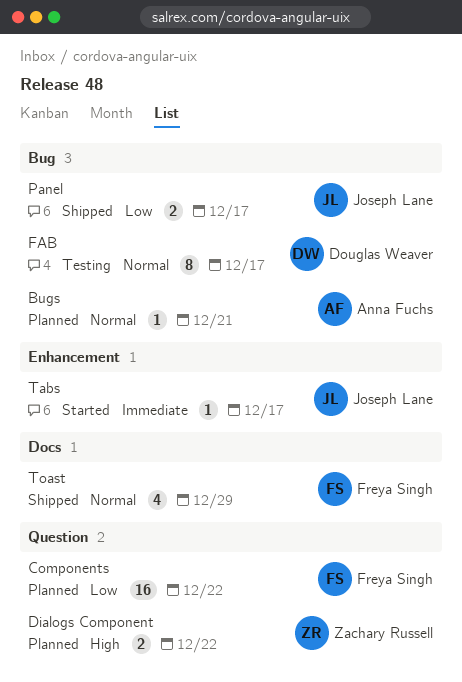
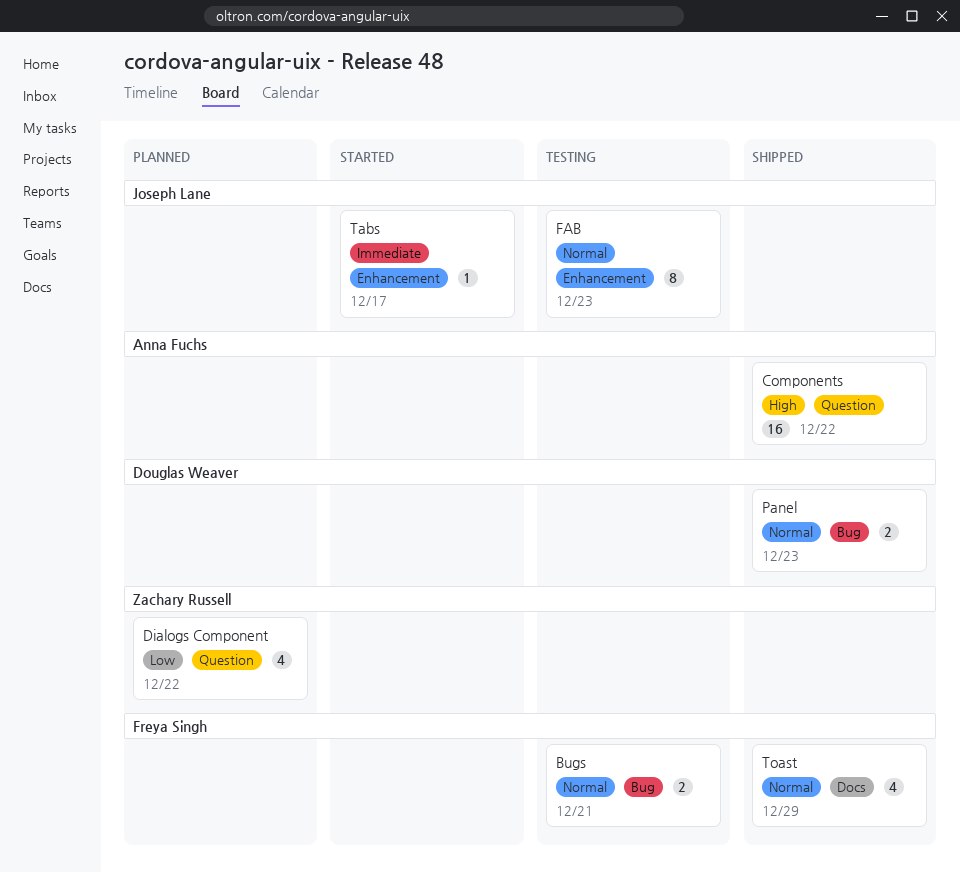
Bugs, status: Planned -> Testing
Bugs, owner: Anna Fuchs -> Freya Singh
Bugs, estimate: 1 -> 2
Components, status: Planned -> Shipped
Components, owner: Freya Singh -> Anna Fuchs
Components, priority: Low -> High
Dialogs Component, priority: High -> Low
Dialogs Component, estimate: 2 -> 4
FAB, owner: Douglas Weaver -> Joseph Lane
FAB, label: Bug -> Enhancement
FAB, due: Dec 17 -> Dec 23
Panel, owner: Joseph Lane -> Douglas Weaver
Panel, priority: Low -> Normal
Panel, due: Dec 17 -> Dec 23

